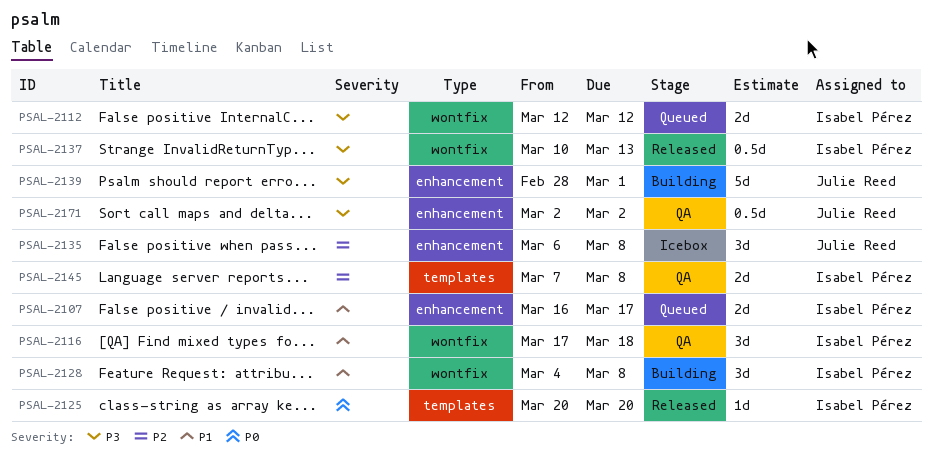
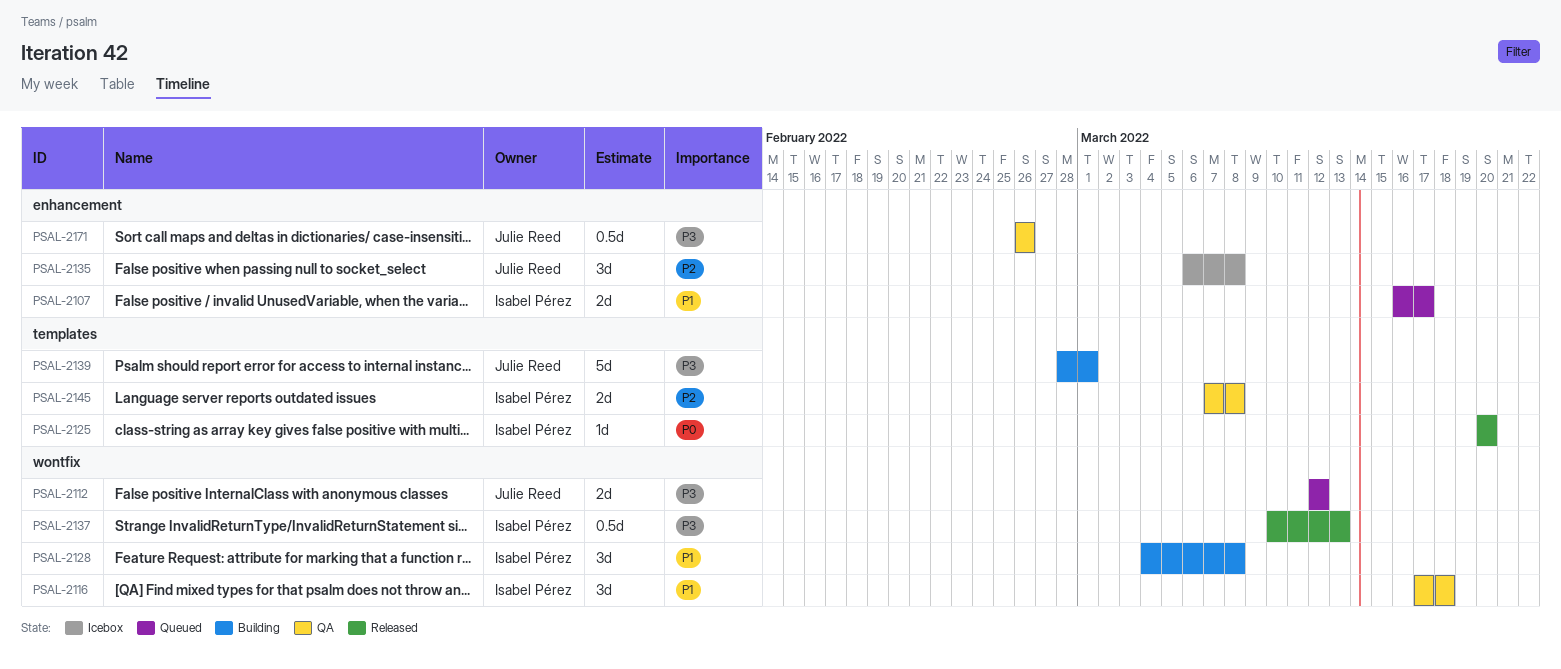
PSAL-2112, owner: Isabel Pérez -> Julie Reed
PSAL-2139, label: enhancement -> templates
PSAL-2171, start: Mar 2 -> Feb 26
PSAL-2171, due: Mar 2 -> Feb 26

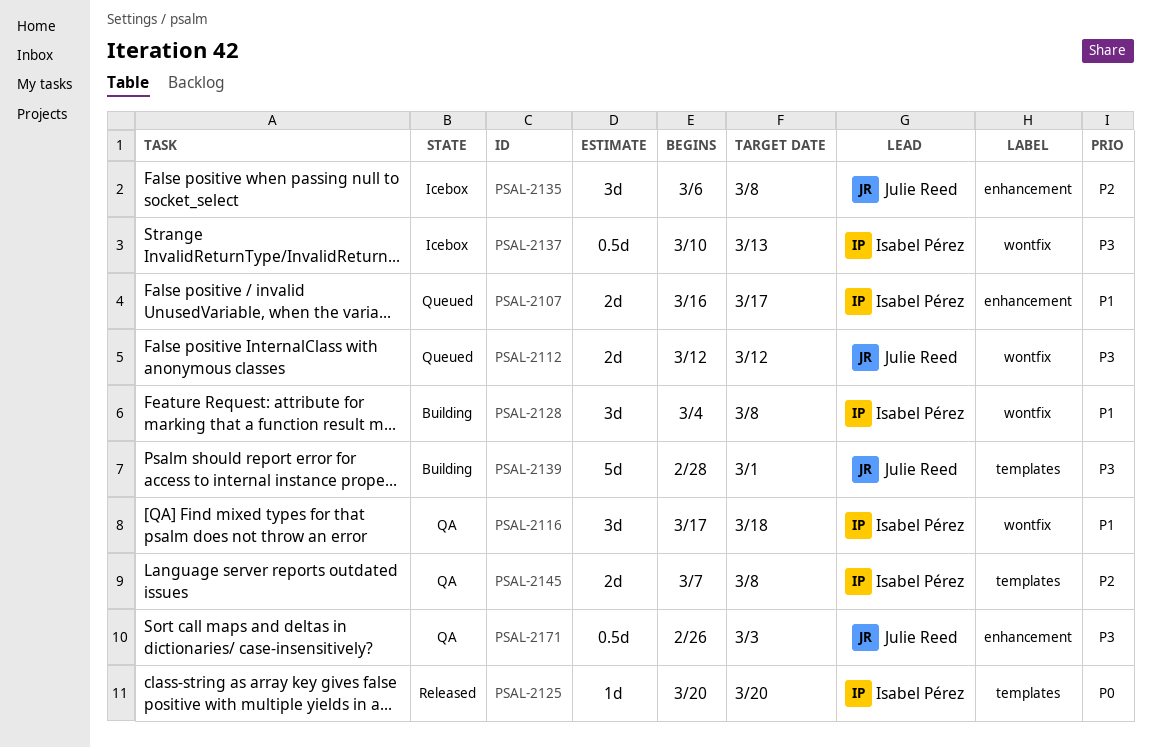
PSAL-2137, status: Released -> Icebox
PSAL-2171, due: Feb 26 -> Mar 3

